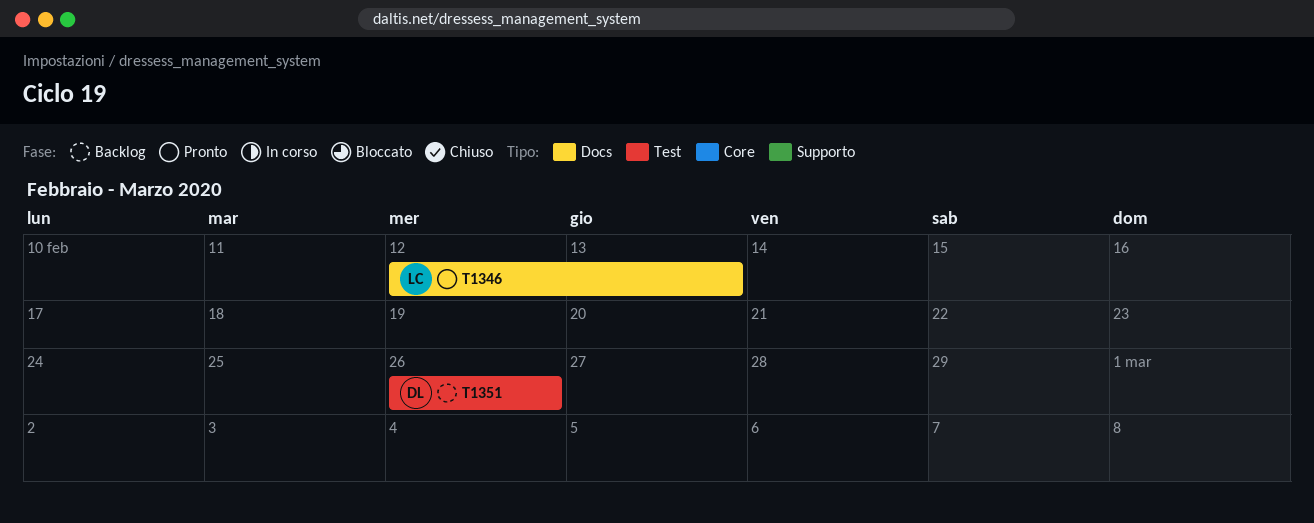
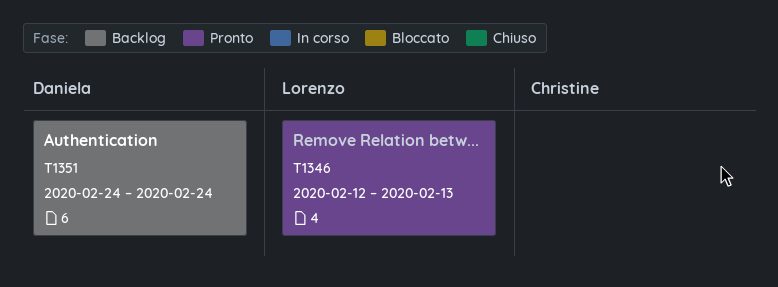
T1351, start: Feb 26 -> Feb 24
T1351, due: Feb 26 -> Feb 24

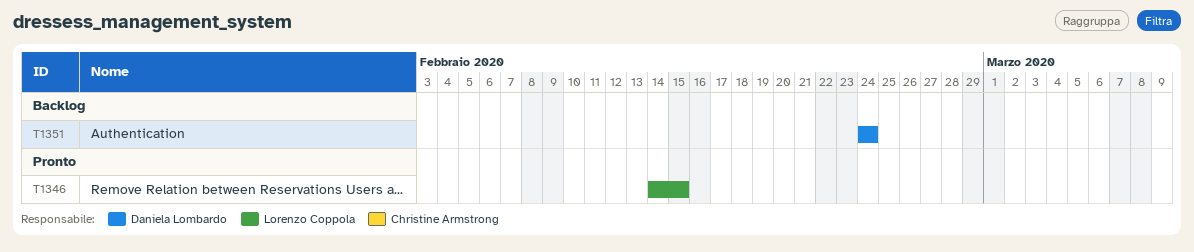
T1346, start: Feb 12 -> Feb 14
T1346, due: Feb 13 -> Feb 15

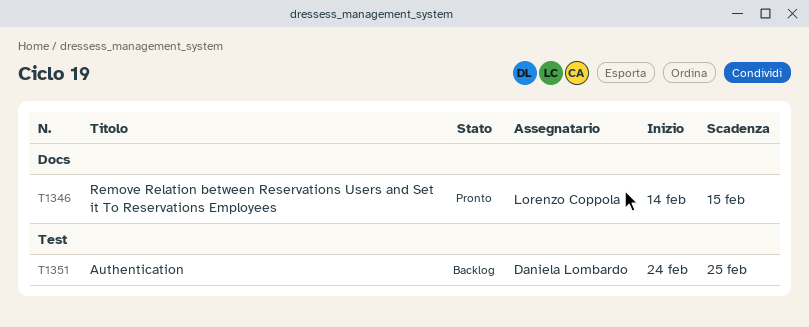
T1351, due: Feb 24 -> Feb 25

